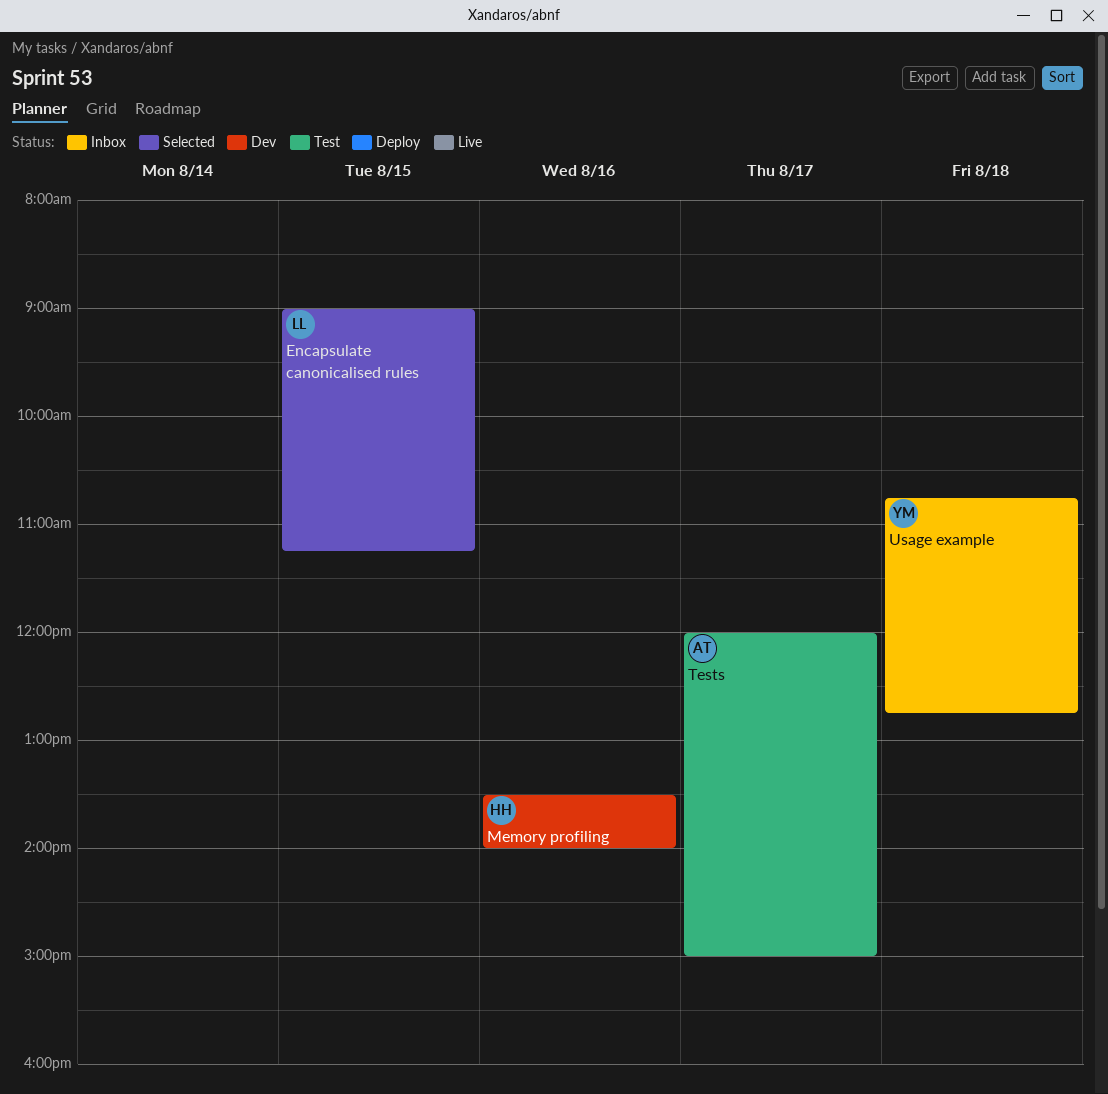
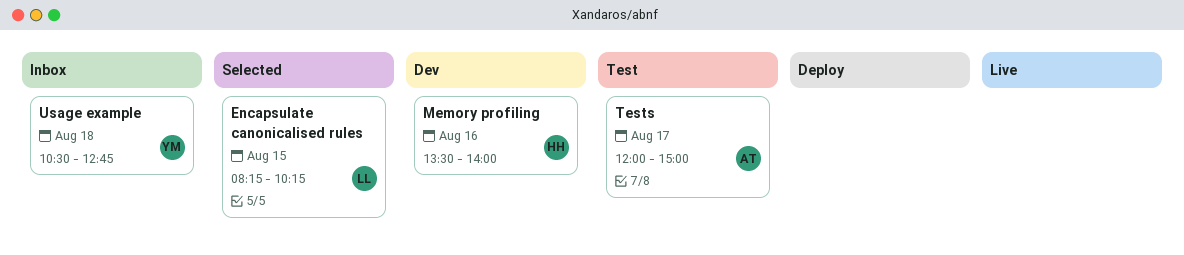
Encapsulate canonicalised rules, begins: 09:00 -> 08:15
Encapsulate canonicalised rules, ends: 11:15 -> 10:15
Usage example, begins: 10:45 -> 10:30

